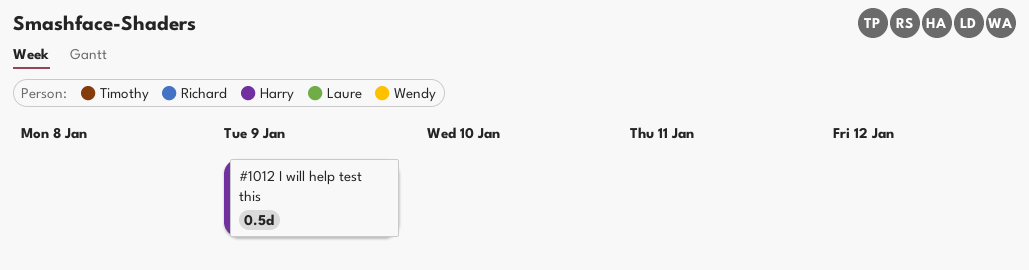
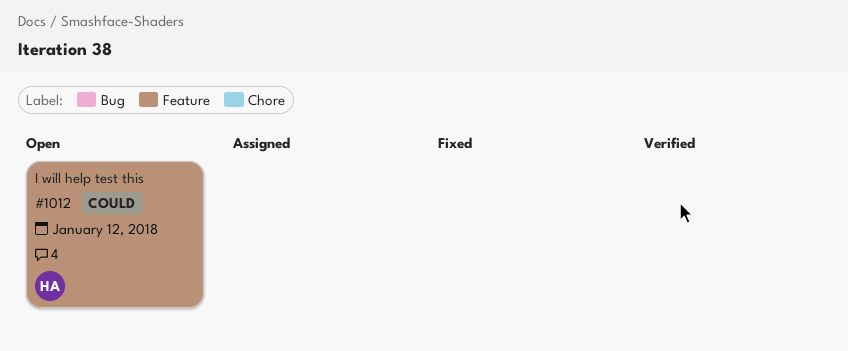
#1012, due: Jan 9 -> Jan 12

